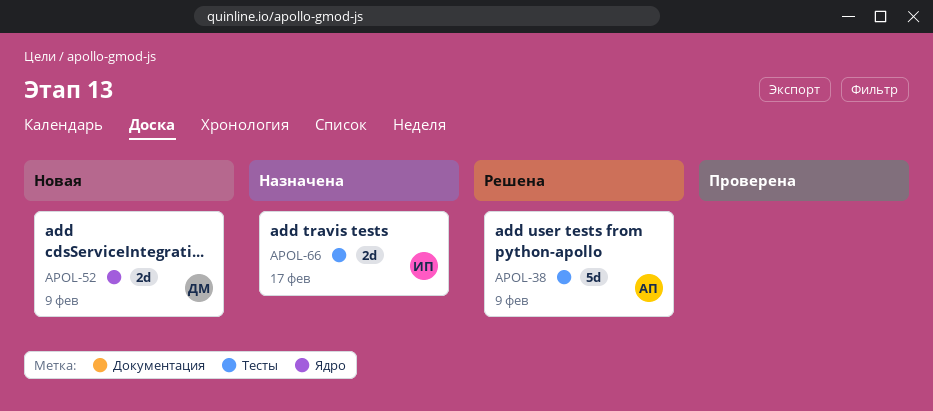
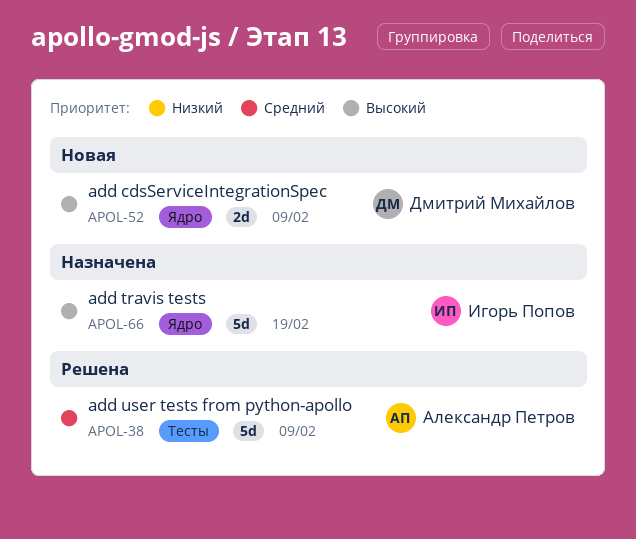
APOL-66, label: Тесты -> Ядро
APOL-66, estimate: 2d -> 5d
APOL-66, due: Feb 17 -> Feb 19

